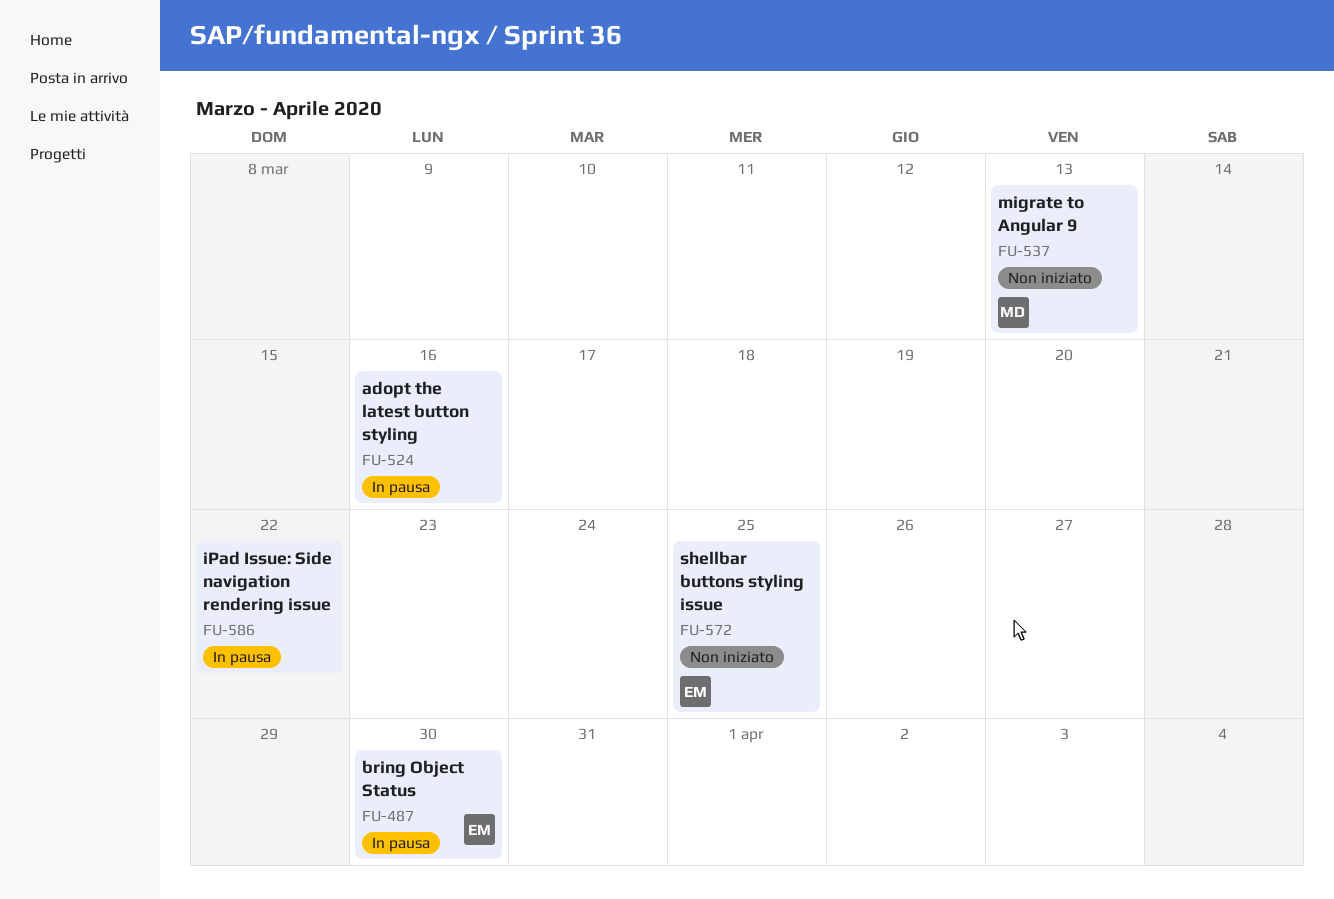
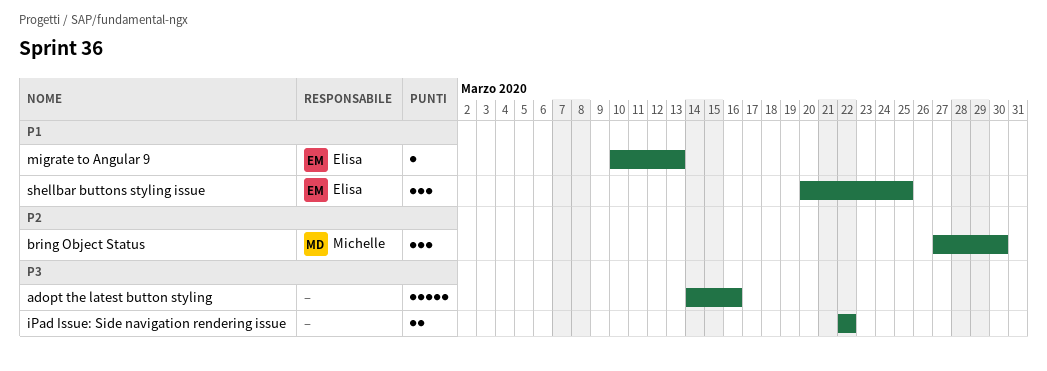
bring Object Status, owner: Elisa -> Michelle
migrate to Angular 9, owner: Michelle -> Elisa

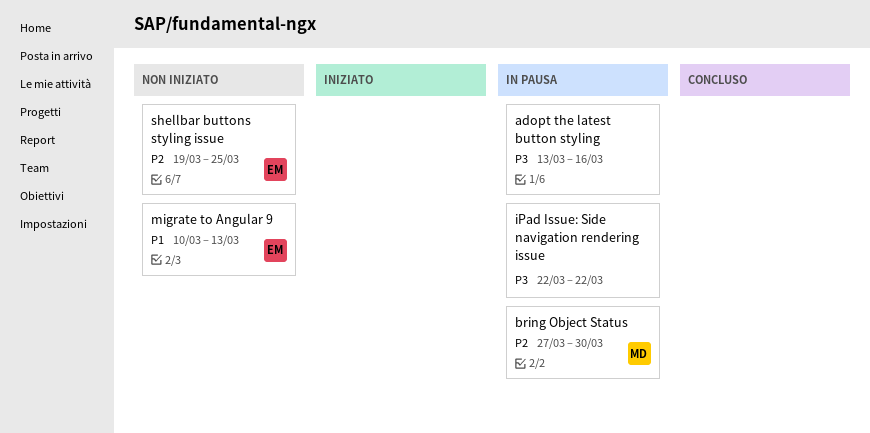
adopt the latest button styling, start: Mar 14 -> Mar 13
shellbar buttons styling issue, priority: P1 -> P2
shellbar buttons styling issue, start: Mar 20 -> Mar 19

